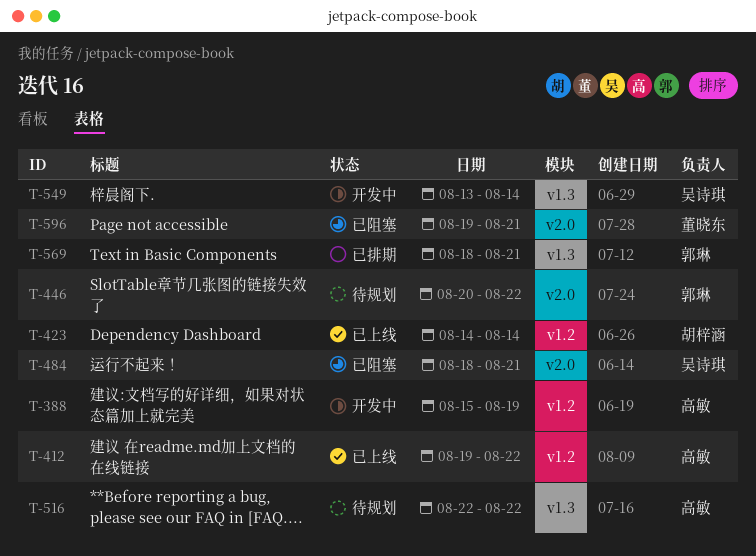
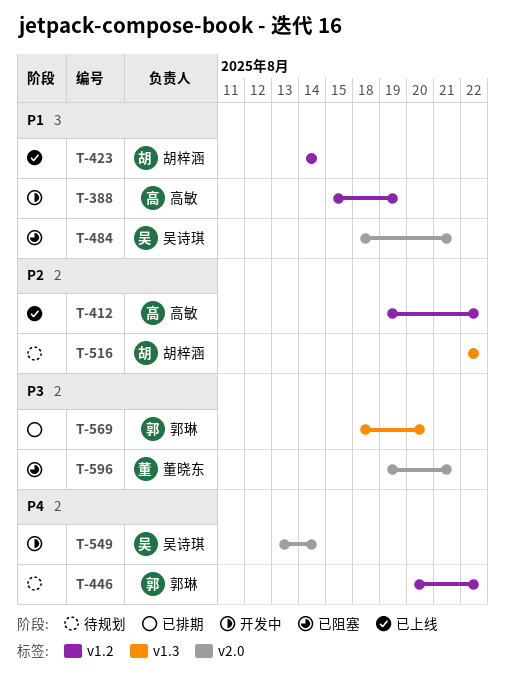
T-446, label: v2.0 -> v1.2
T-516, owner: 高敏 -> 胡梓涵
T-549, label: v1.3 -> v2.0
T-569, due: Aug 21 -> Aug 20

